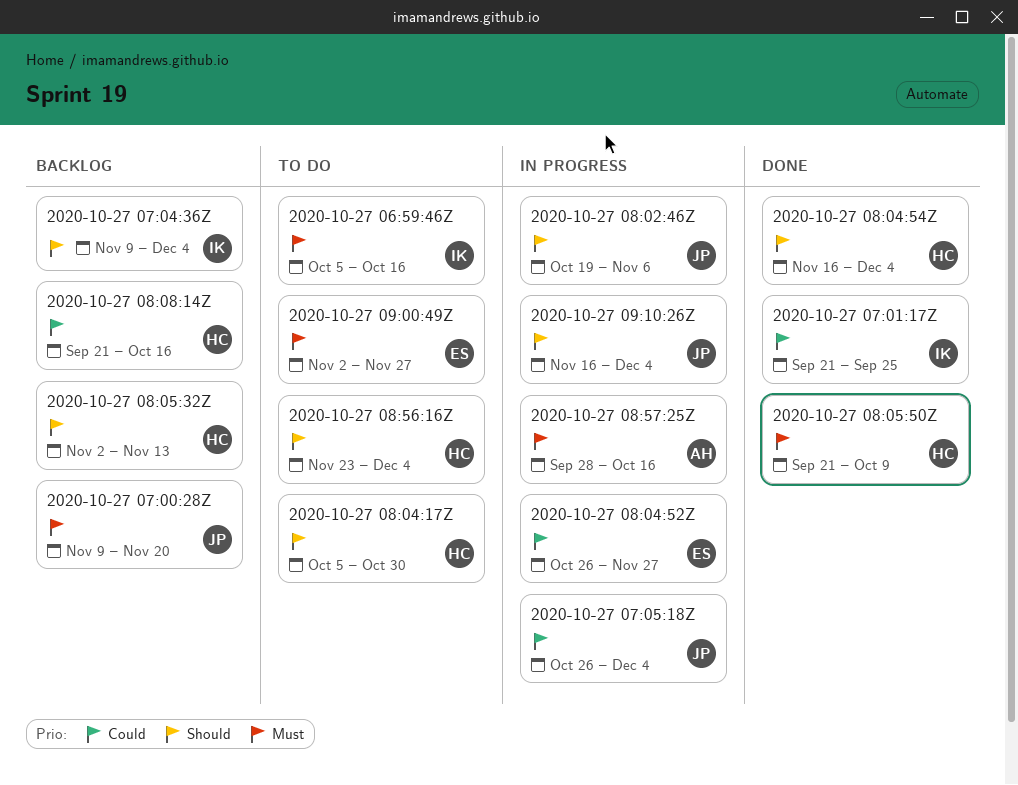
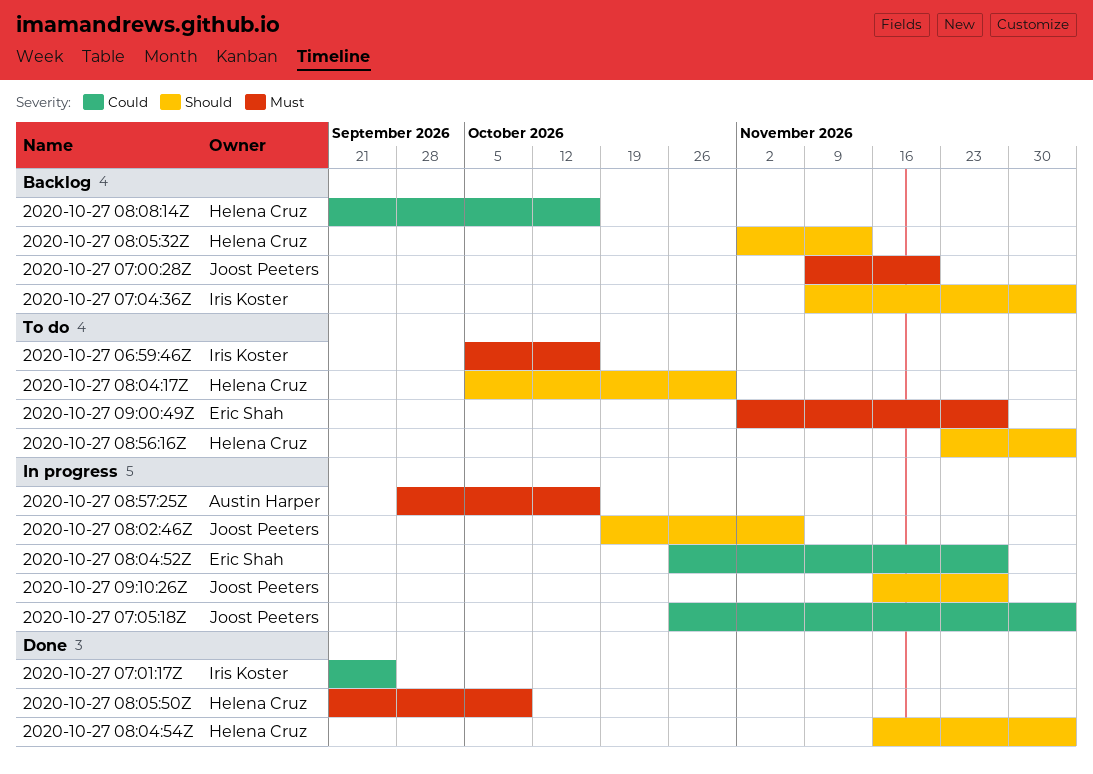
2020-10-27 09:10:26Z, due: Dec 4 -> Nov 27

